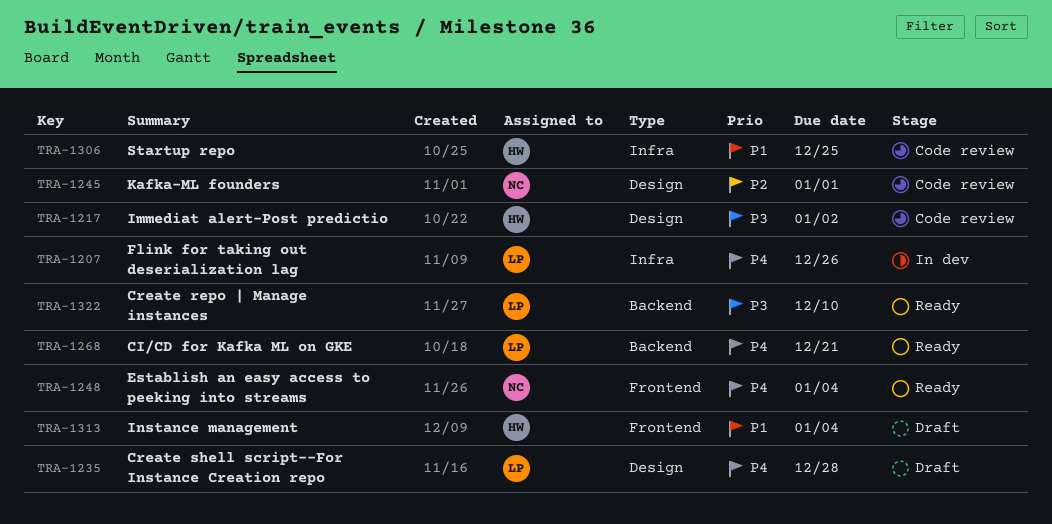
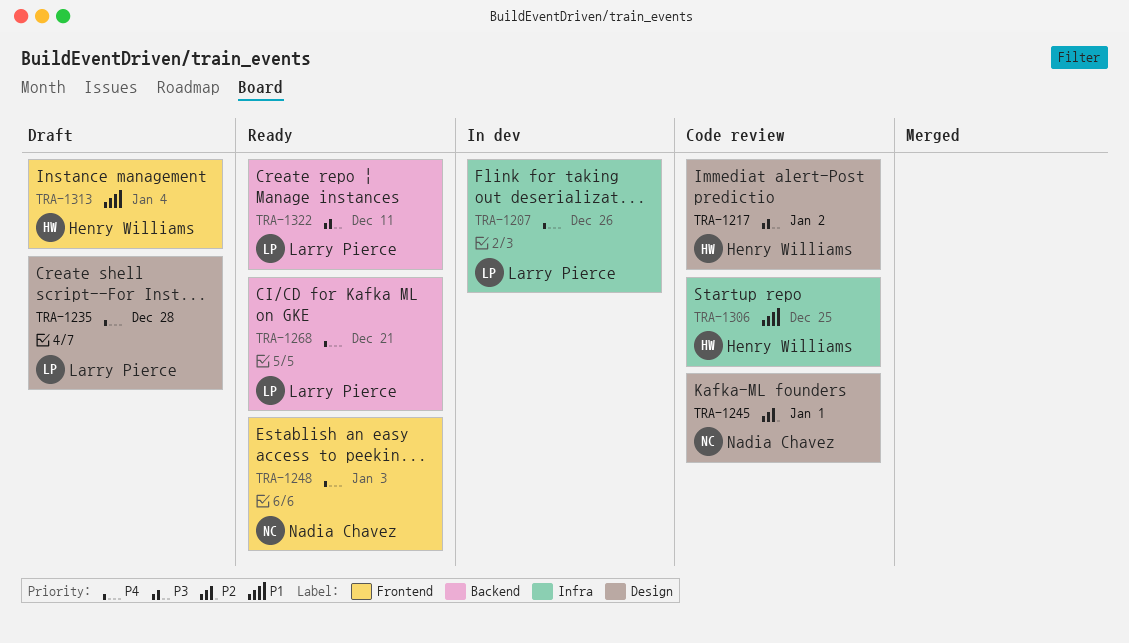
TRA-1248, due: Jan 4 -> Jan 3
TRA-1322, due: Dec 10 -> Dec 11

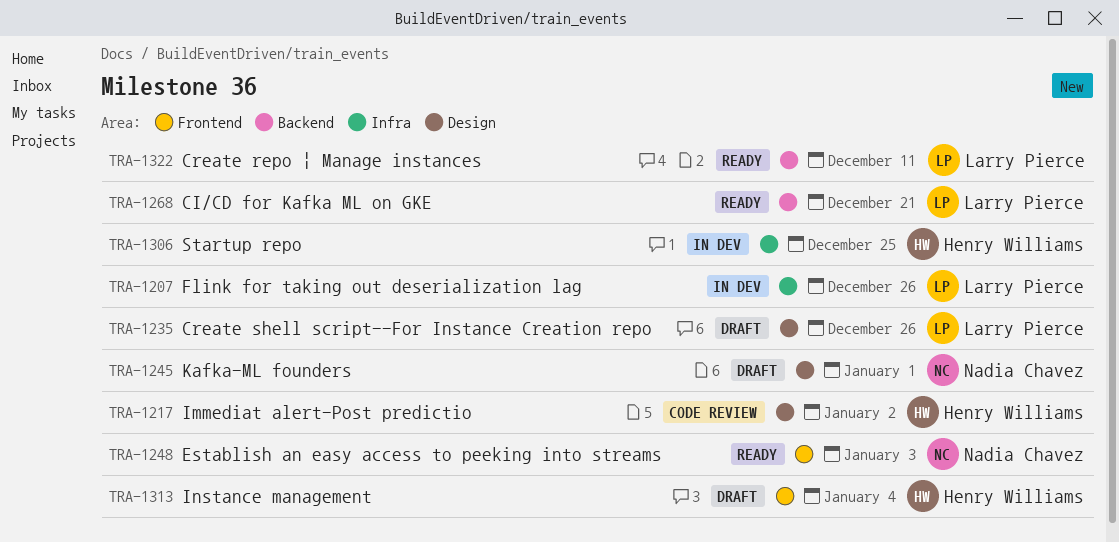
TRA-1235, due: Dec 28 -> Dec 26
TRA-1245, status: Code review -> Draft
TRA-1306, status: Code review -> In dev

